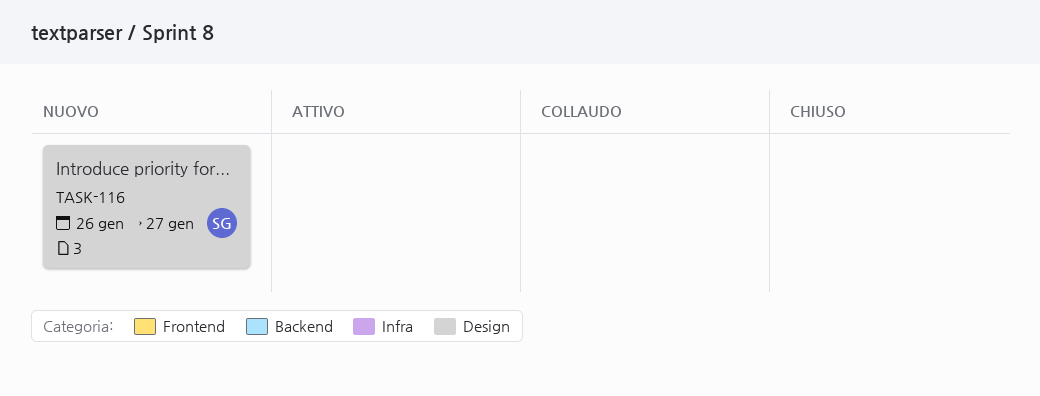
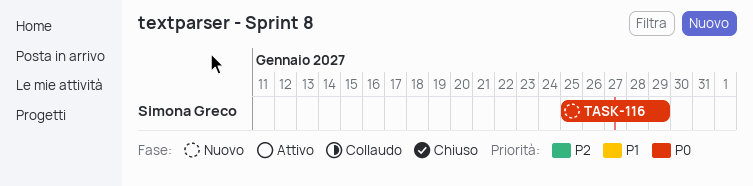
TASK-116, start: Jan 26 -> Jan 25
TASK-116, due: Jan 27 -> Jan 29

